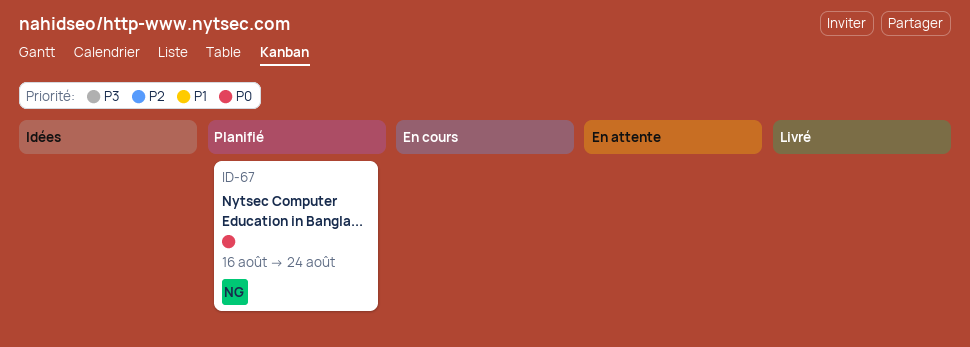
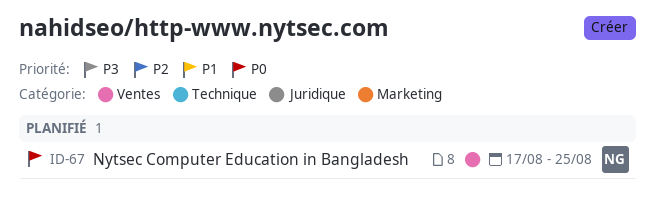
ID-67, start: Aug 16 -> Aug 17
ID-67, due: Aug 24 -> Aug 25

